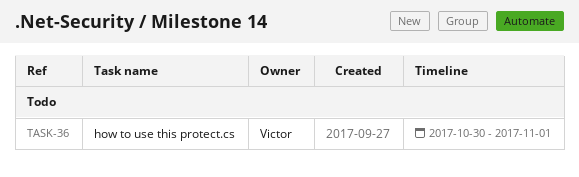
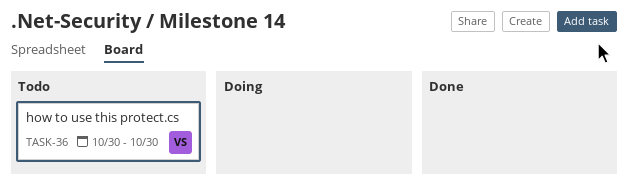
TASK-36, due: Nov 1 -> Oct 30

